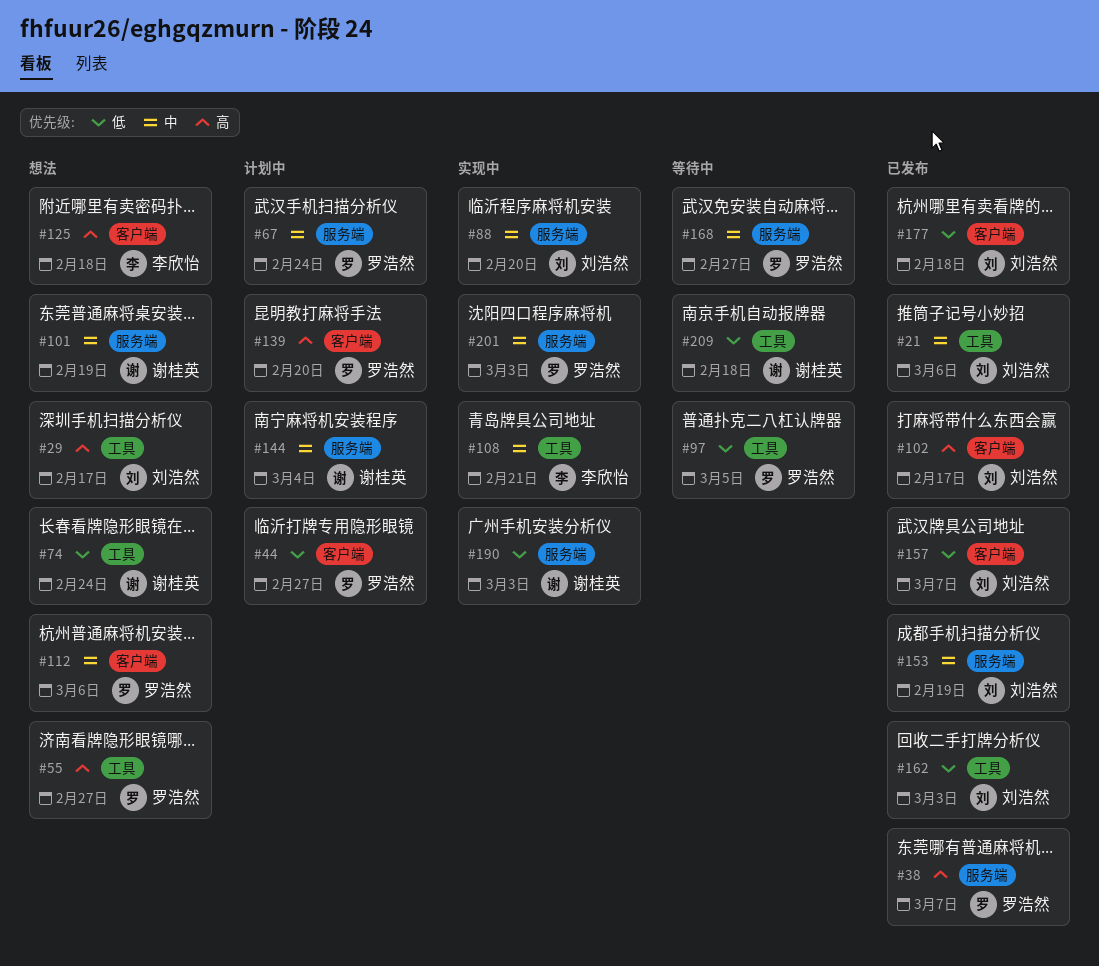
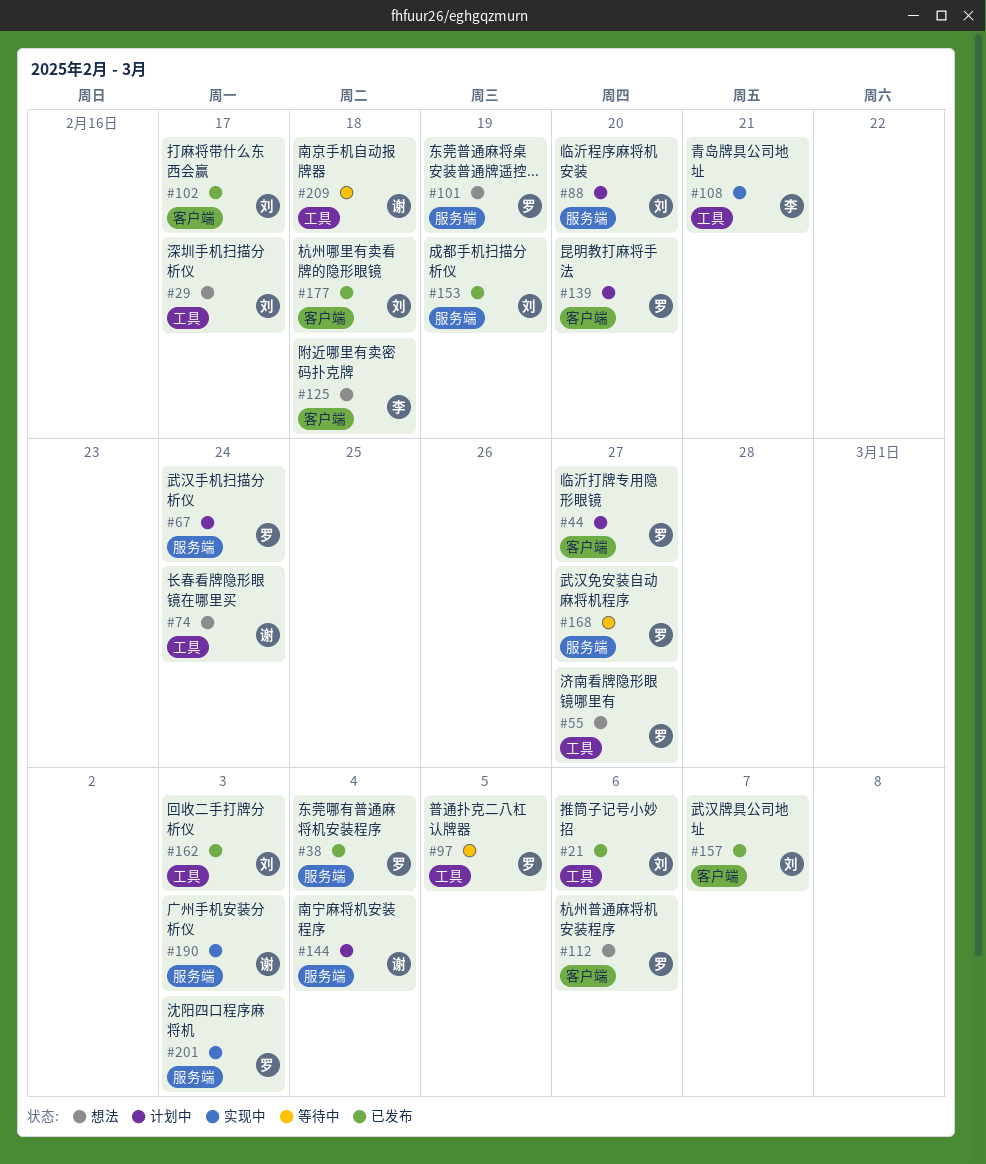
#38, due: Mar 7 -> Mar 4
#88, status: 实现中 -> 计划中
#101, owner: 谢桂英 -> 罗浩然

